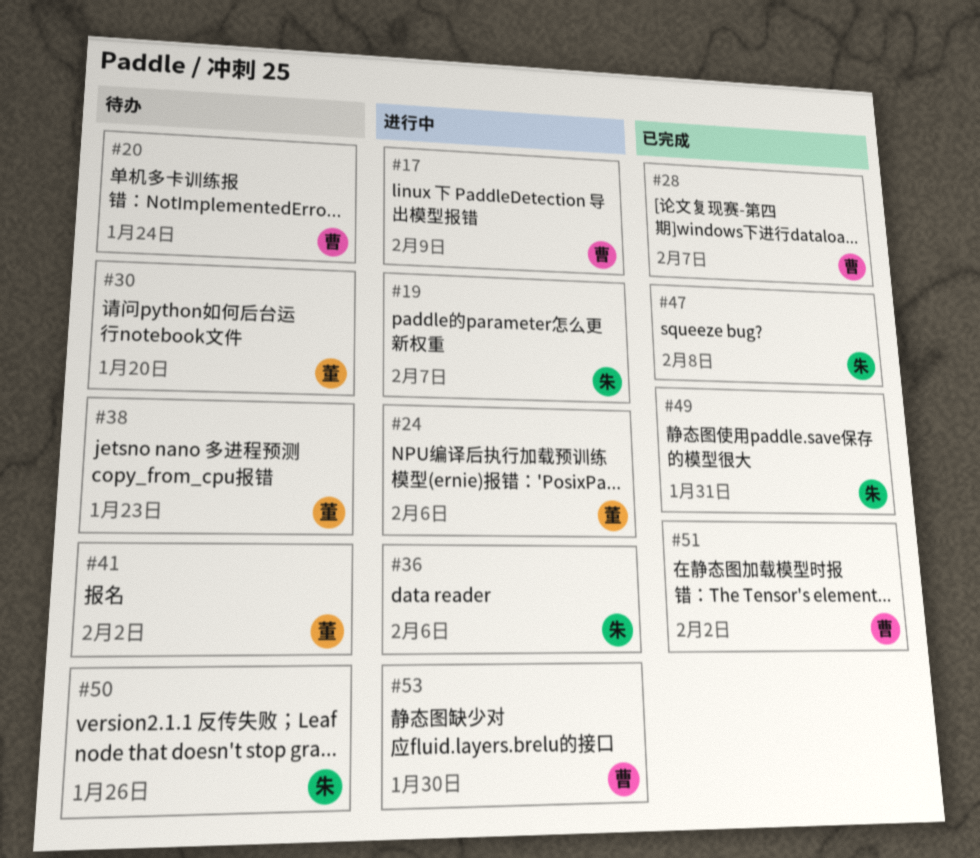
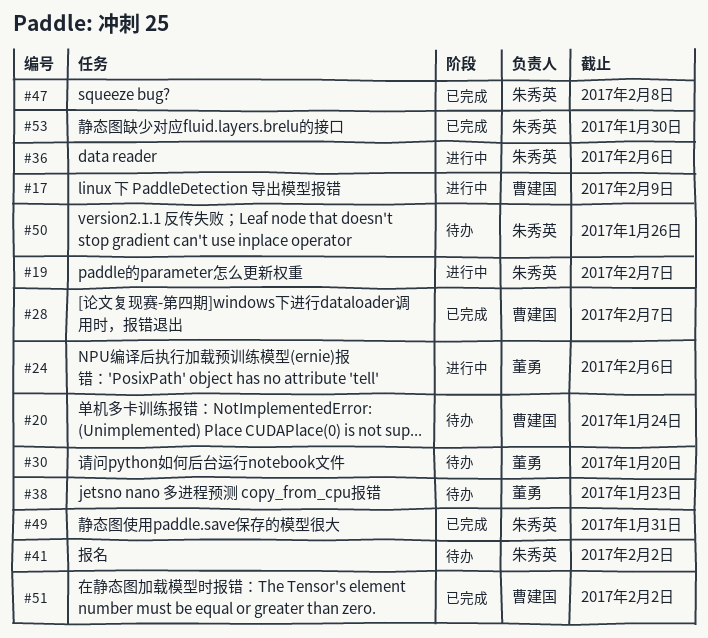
#41, owner: 董勇 -> 朱秀英
#53, status: 进行中 -> 已完成
#53, owner: 曹建国 -> 朱秀英

